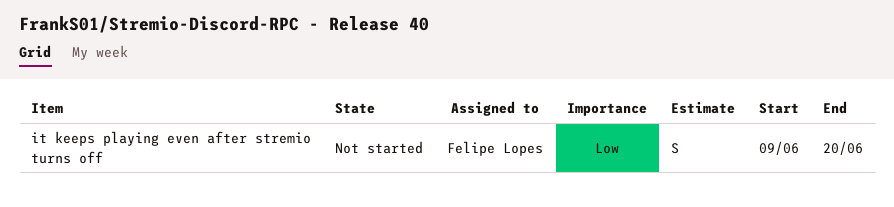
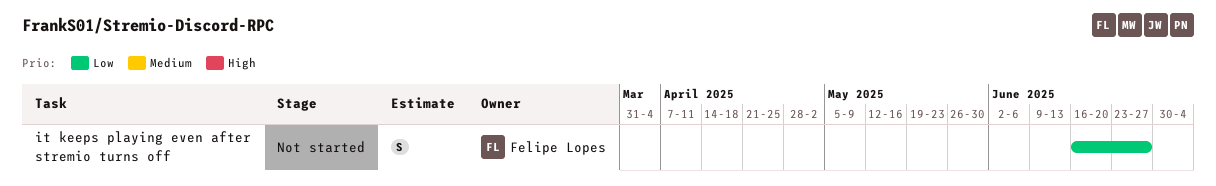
it keeps playing even after stremio turns off, start: Jun 9 -> Jun 16
it keeps playing even after stremio turns off, due: Jun 20 -> Jun 27

